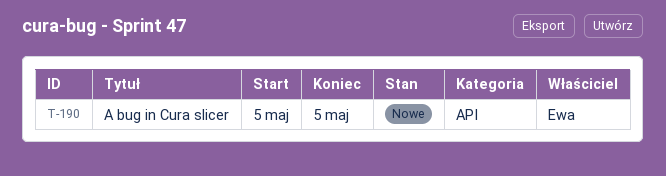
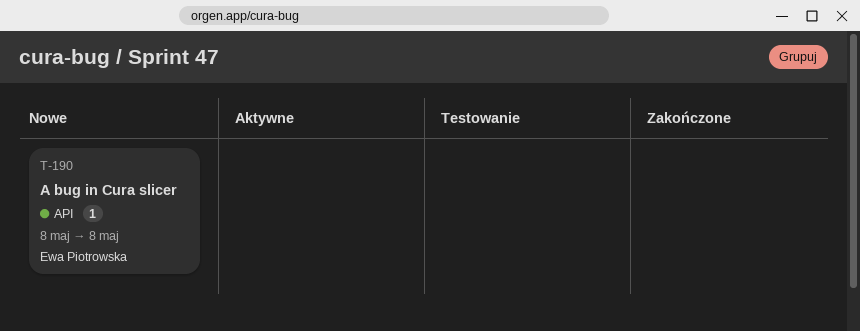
T-190, start: May 5 -> May 8
T-190, due: May 5 -> May 8

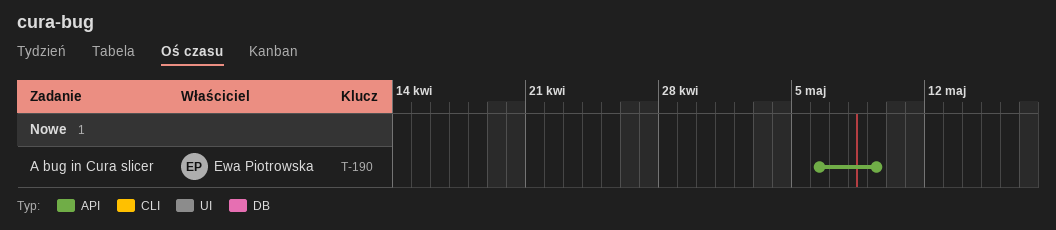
T-190, start: May 8 -> May 6
T-190, due: May 8 -> May 9

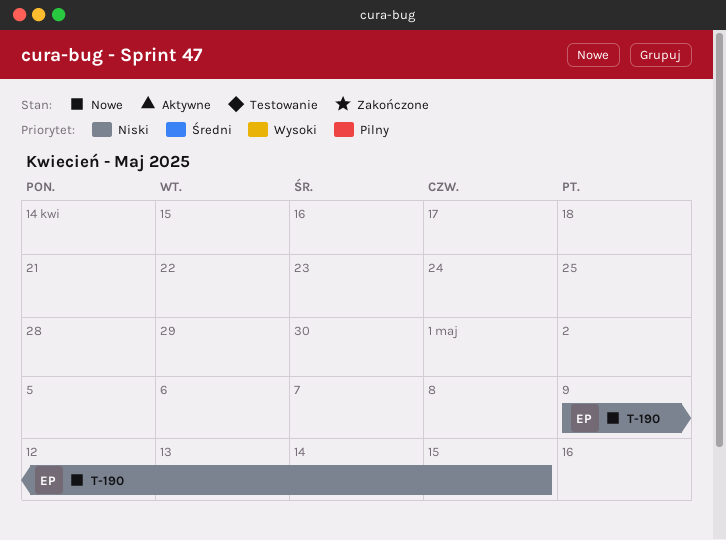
T-190, start: May 6 -> May 9
T-190, due: May 9 -> May 15

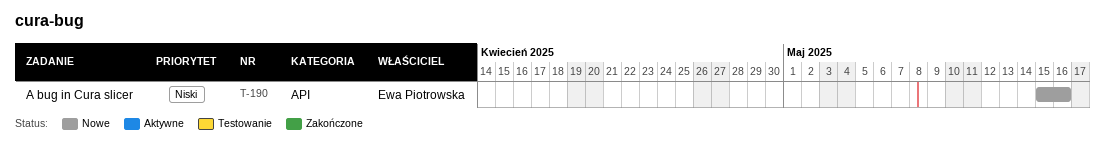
T-190, start: May 9 -> May 15
T-190, due: May 15 -> May 16

